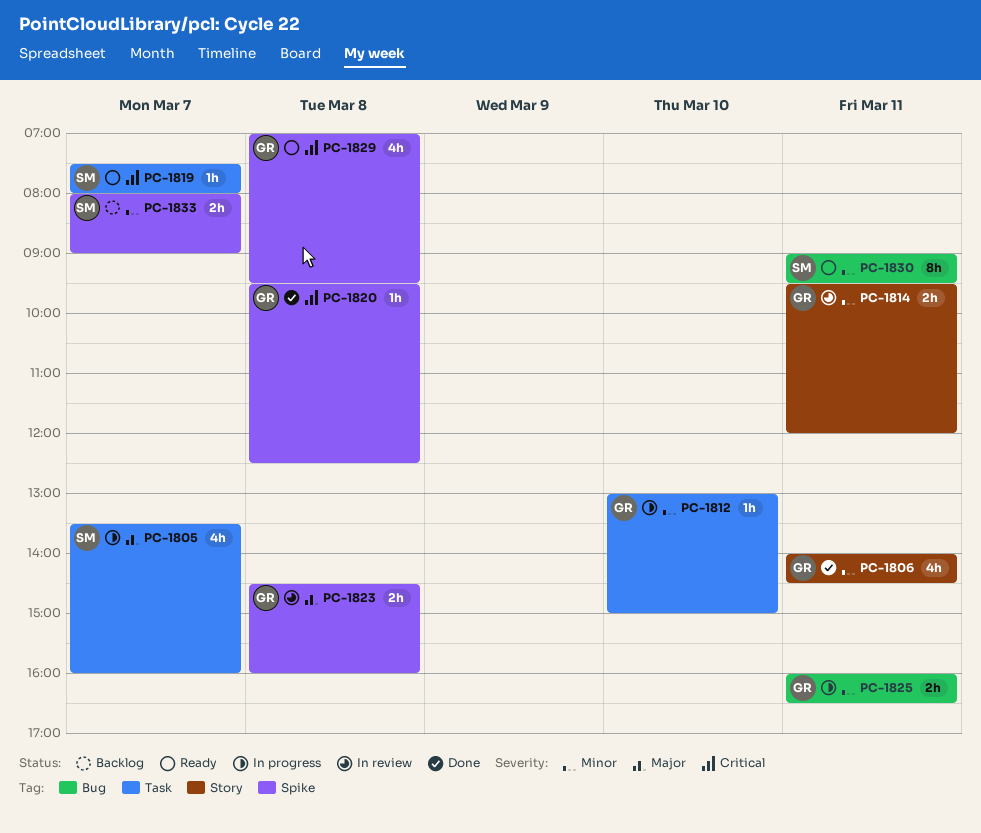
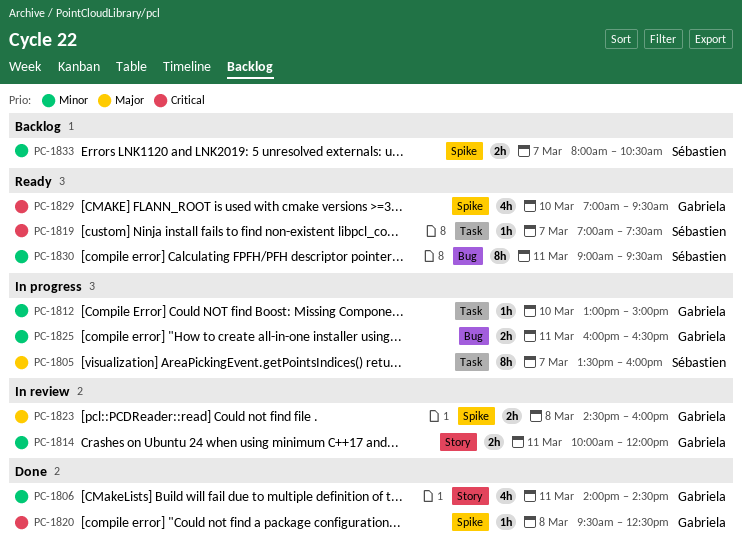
PC-1805, estimate: 4h -> 8h
PC-1814, begins: 09:30 -> 10:00
PC-1819, begins: 07:30 -> 07:00
PC-1819, ends: 08:00 -> 07:30
PC-1829, day: Mar 8 -> Mar 10
PC-1833, ends: 09:00 -> 10:30

